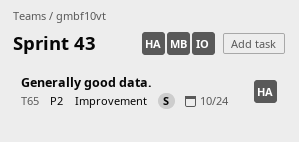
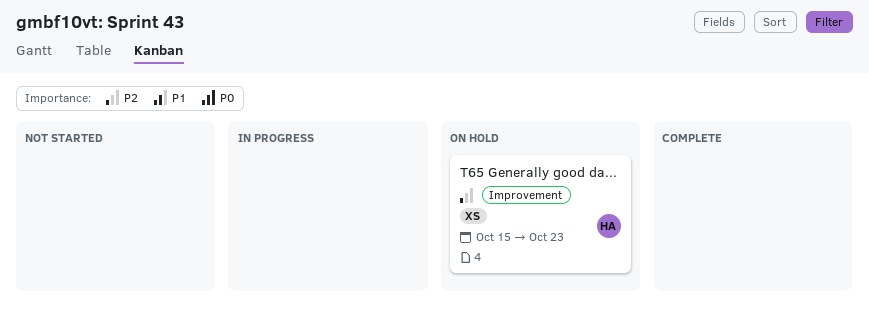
T65, estimate: S -> XS
T65, due: Oct 24 -> Oct 23

